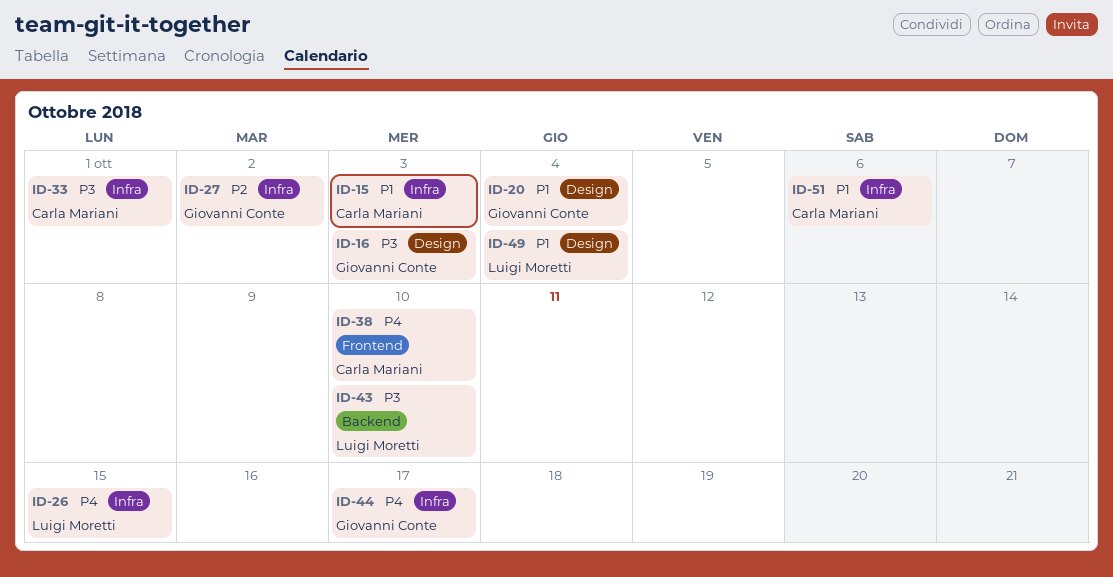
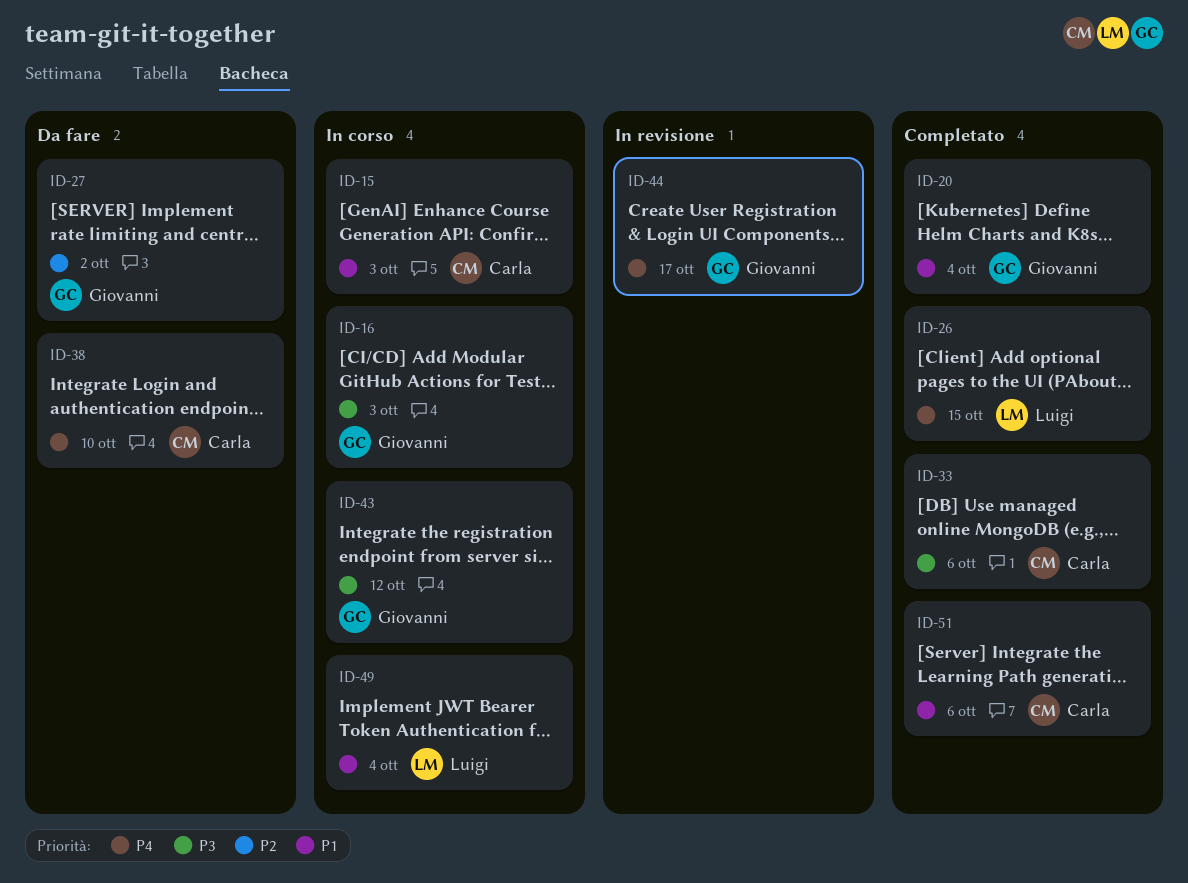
ID-33, due: Oct 1 -> Oct 6
ID-43, owner: Luigi Moretti -> Giovanni Conte
ID-43, due: Oct 10 -> Oct 12

